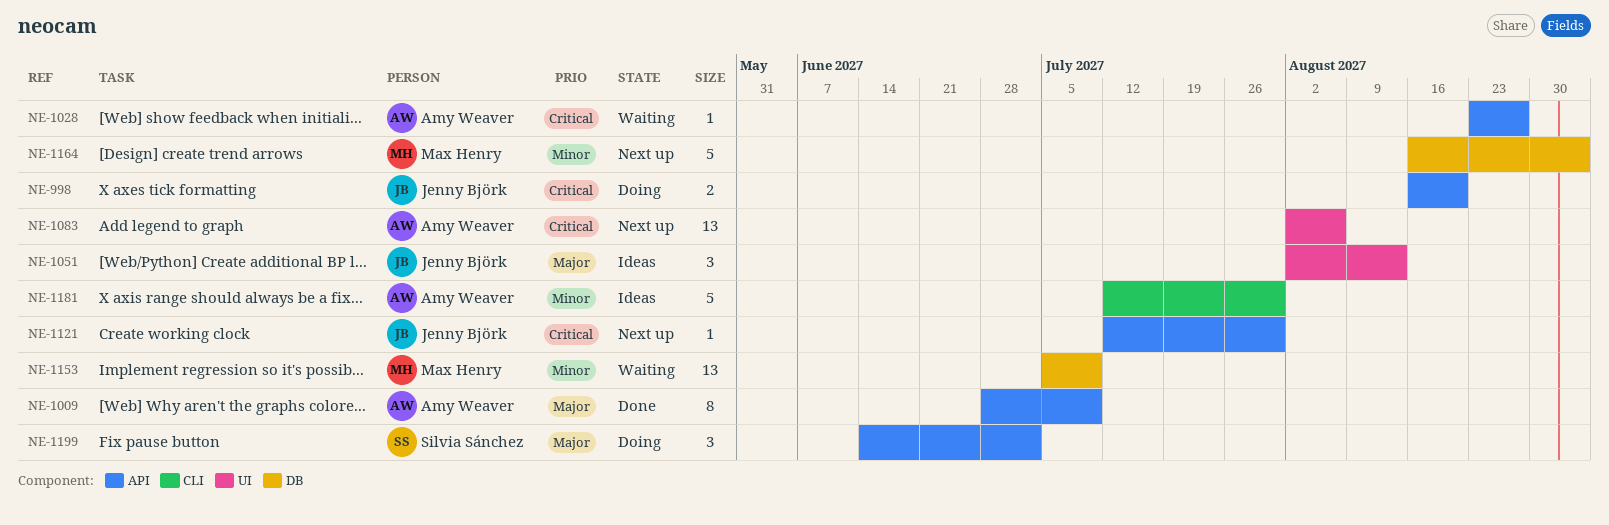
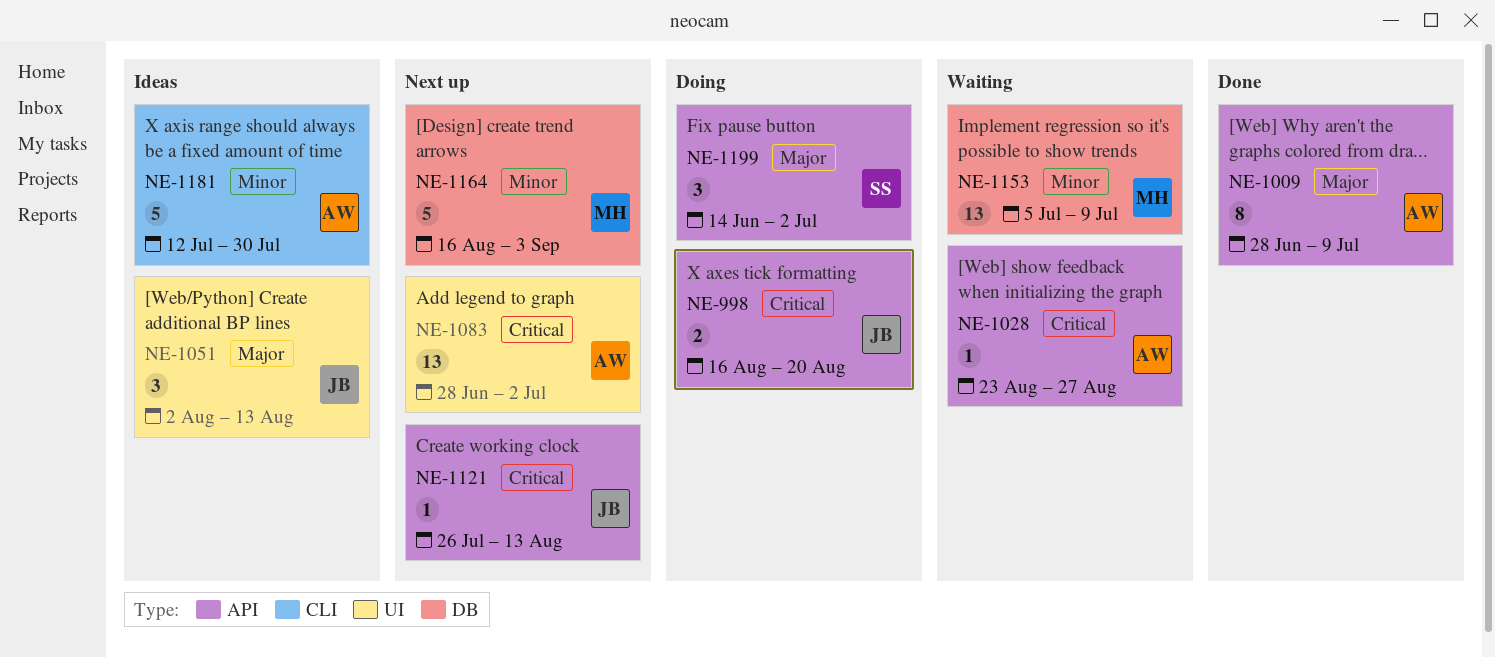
NE-1083, start: Aug 2 -> Jun 28
NE-1083, due: Aug 6 -> Jul 2
NE-1121, start: Jul 12 -> Jul 26
NE-1121, due: Jul 30 -> Aug 13

